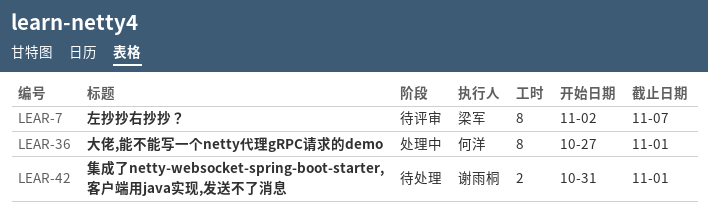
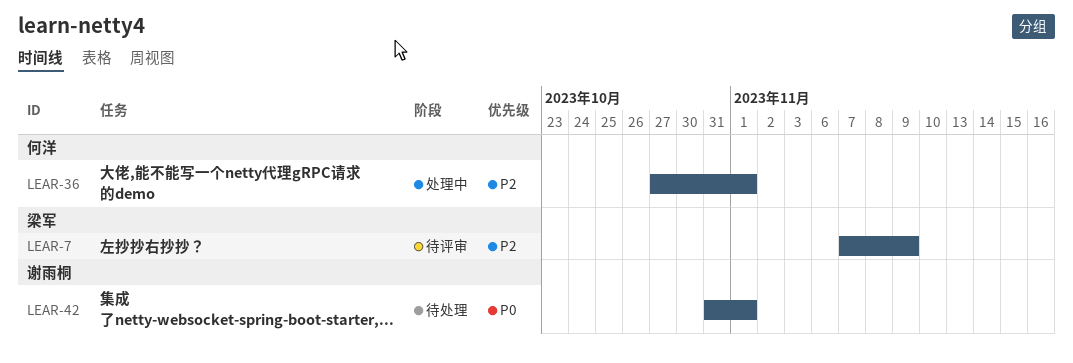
LEAR-7, start: Nov 2 -> Nov 7
LEAR-7, due: Nov 7 -> Nov 9

